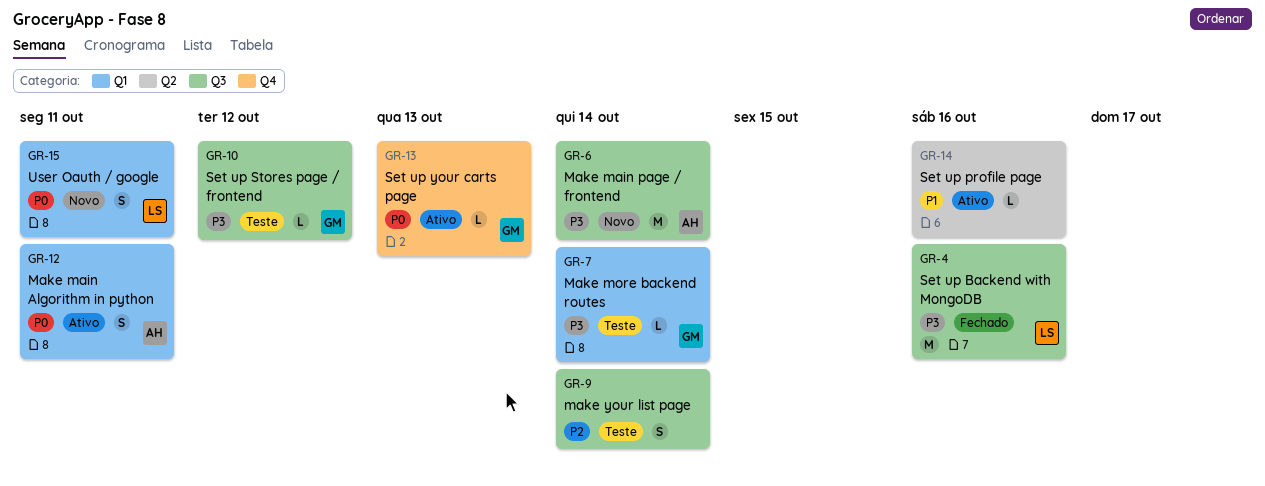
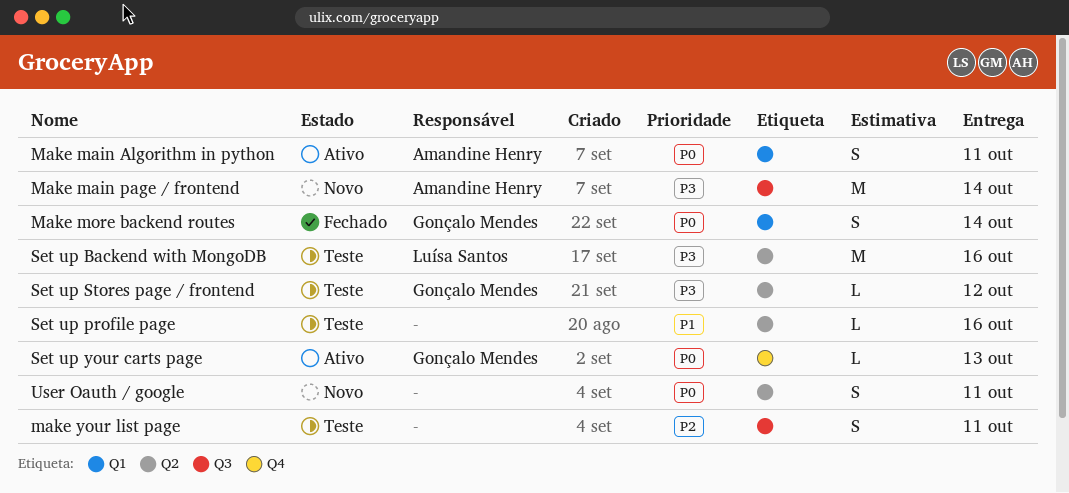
Make more backend routes, status: Teste -> Fechado
Make more backend routes, priority: P3 -> P0
Make more backend routes, estimate: L -> S
make your list page, due: Oct 14 -> Oct 11
Set up Backend with MongoDB, status: Fechado -> Teste
Set up Backend with MongoDB, label: Q3 -> Q2
Set up profile page, status: Ativo -> Teste
Set up Stores page / frontend, label: Q3 -> Q2
User Oauth / google, owner: Luísa Santos -> none
User Oauth / google, label: Q1 -> Q2

